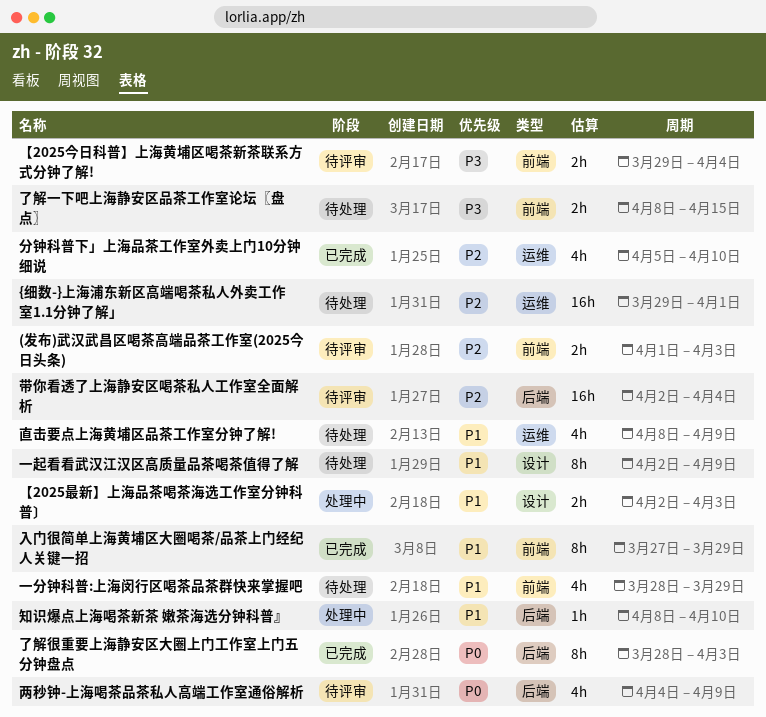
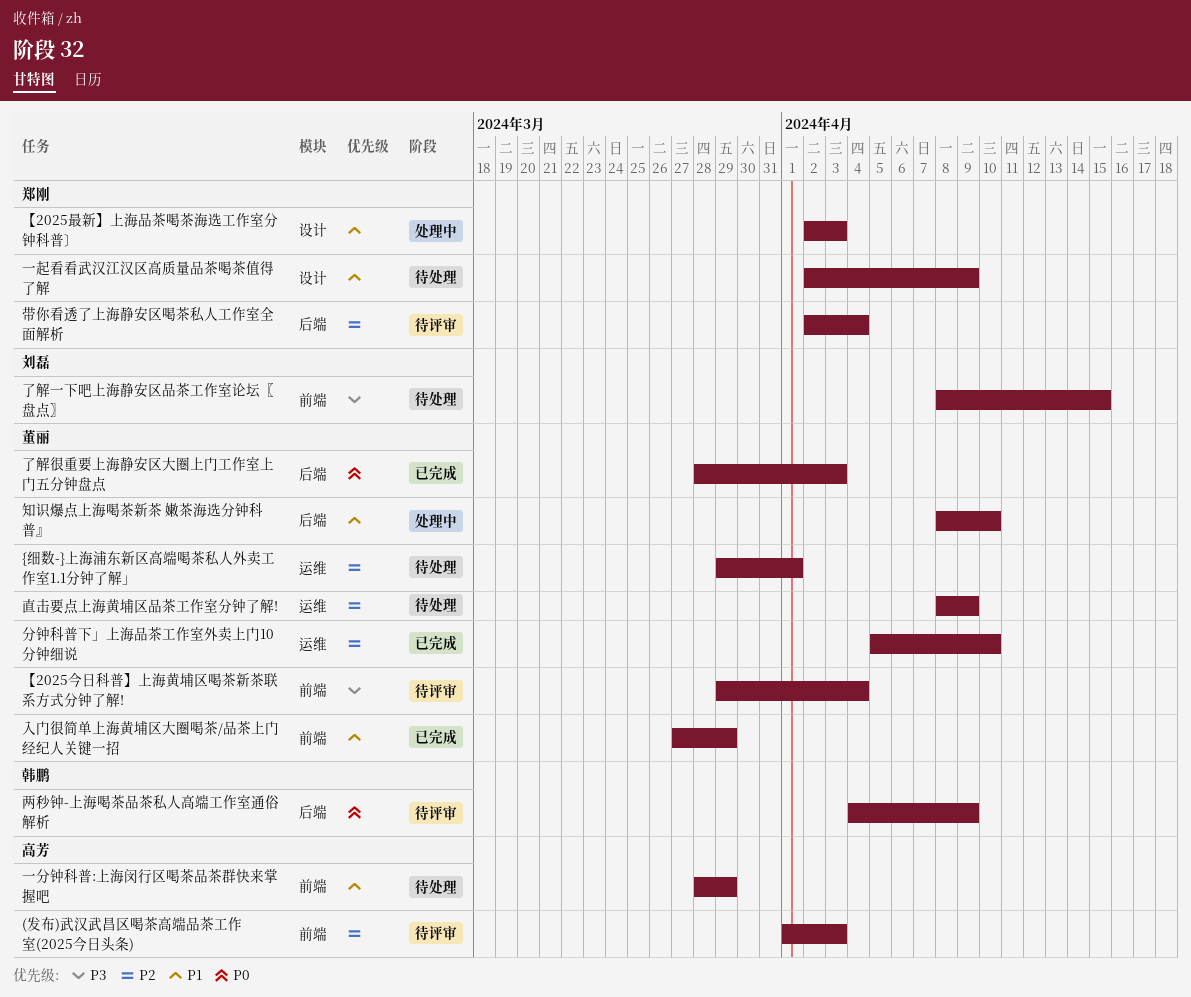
直击要点上海黄埔区品茶工作室分钟了解!, priority: P1 -> P2

